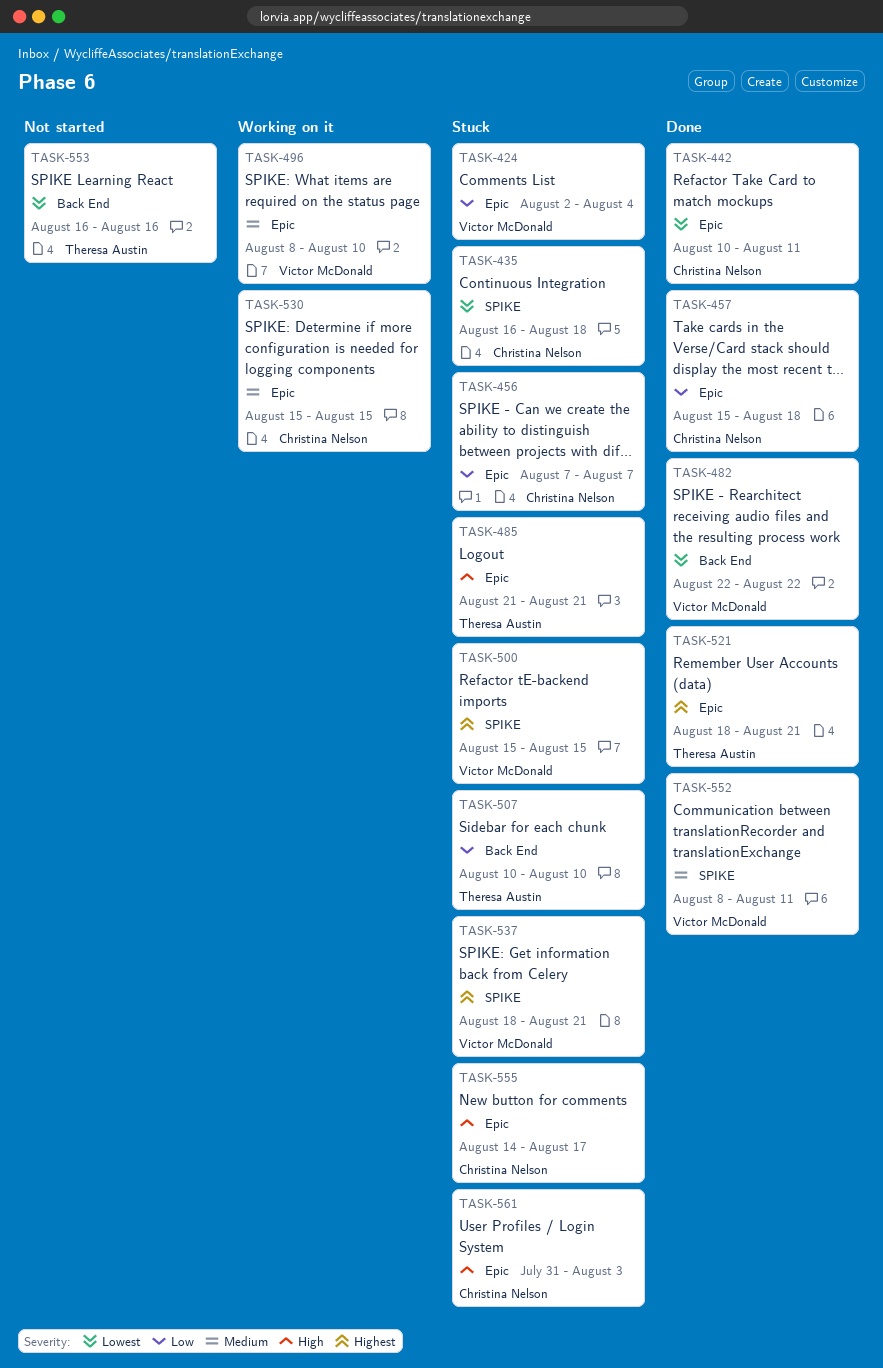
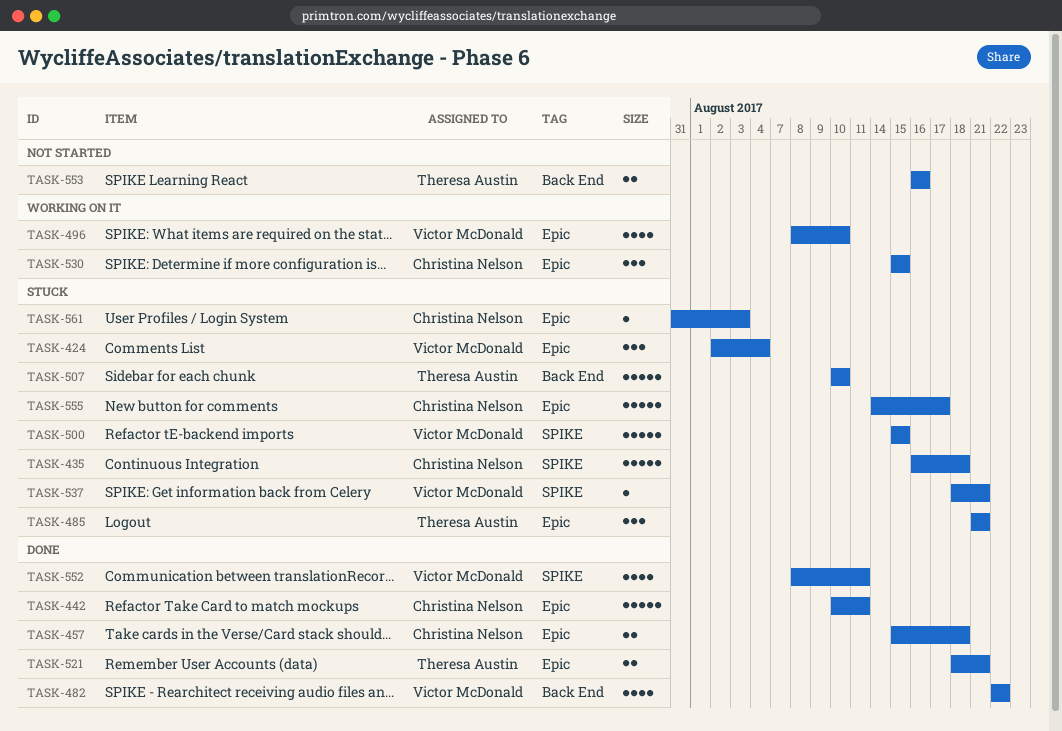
TASK-456: present -> none

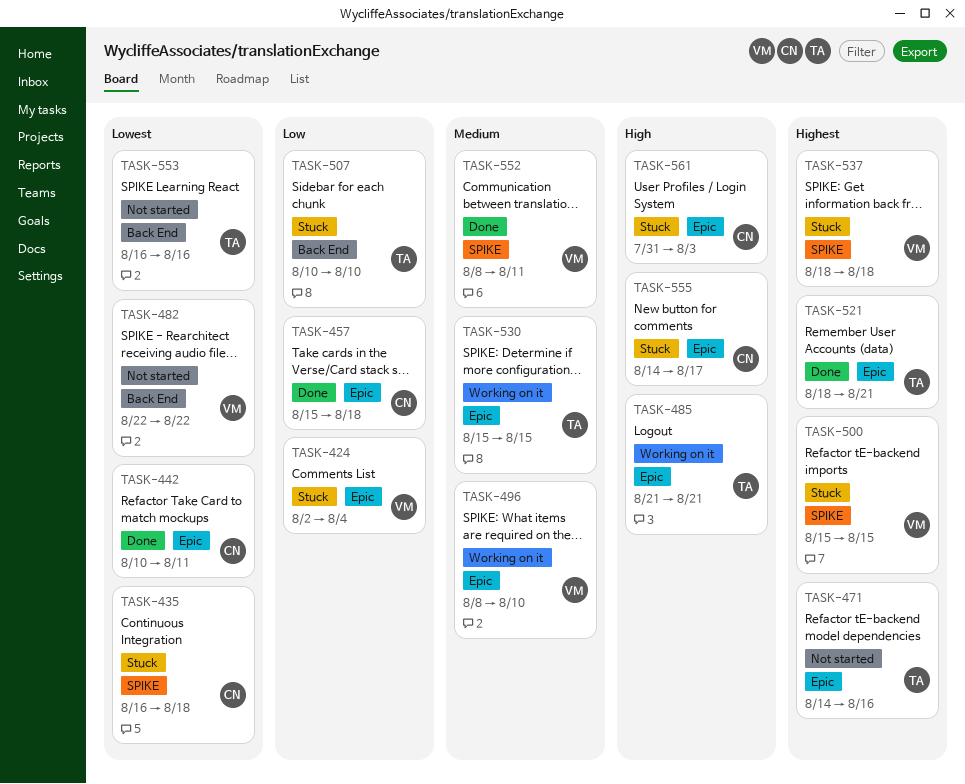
TASK-471: none -> present
TASK-482, status: Done -> Not started
TASK-485, status: Stuck -> Working on it
TASK-530, owner: Christina Nelson -> Theresa Austin
TASK-537, due: Aug 21 -> Aug 18

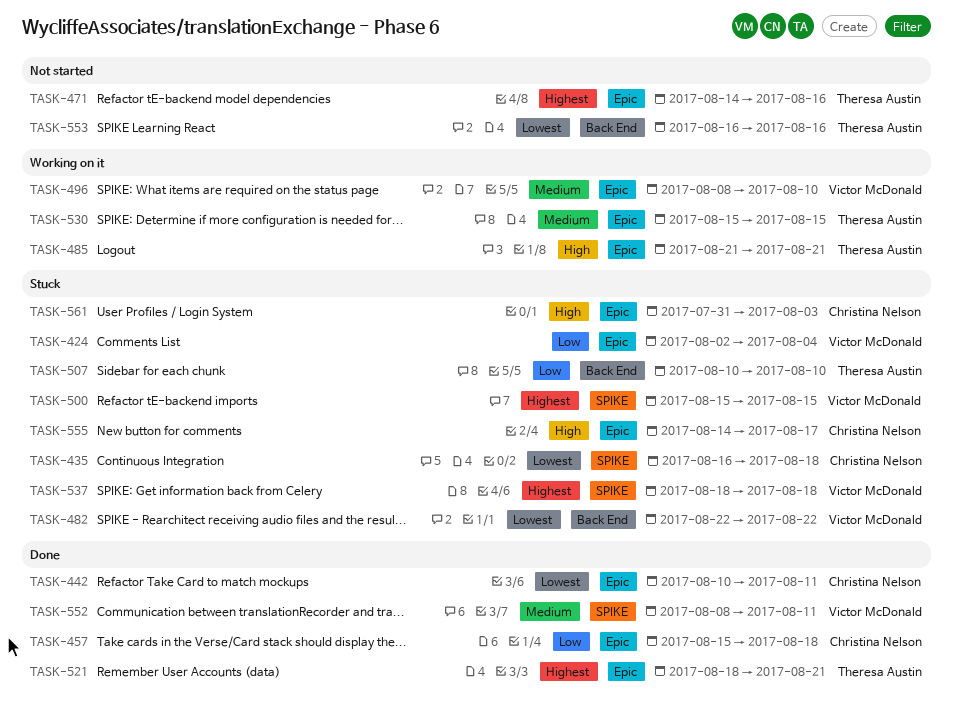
TASK-482, status: Not started -> Stuck

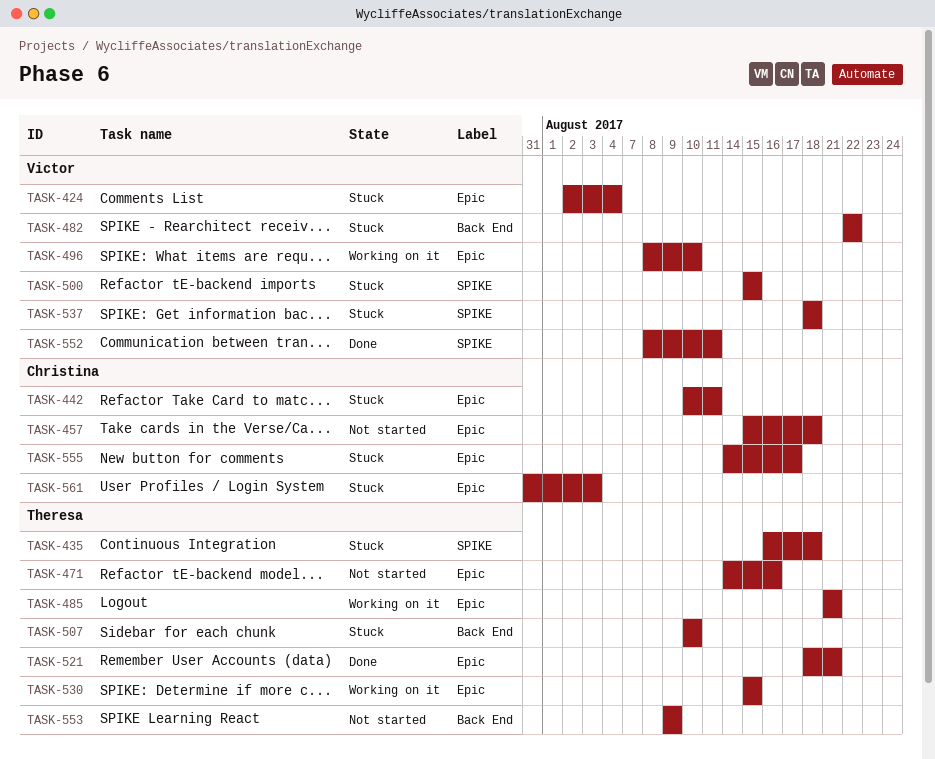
TASK-435, owner: Christina Nelson -> Theresa Austin
TASK-442, status: Done -> Stuck
TASK-457, status: Done -> Not started
TASK-553, start: Aug 16 -> Aug 9
TASK-553, due: Aug 16 -> Aug 9

